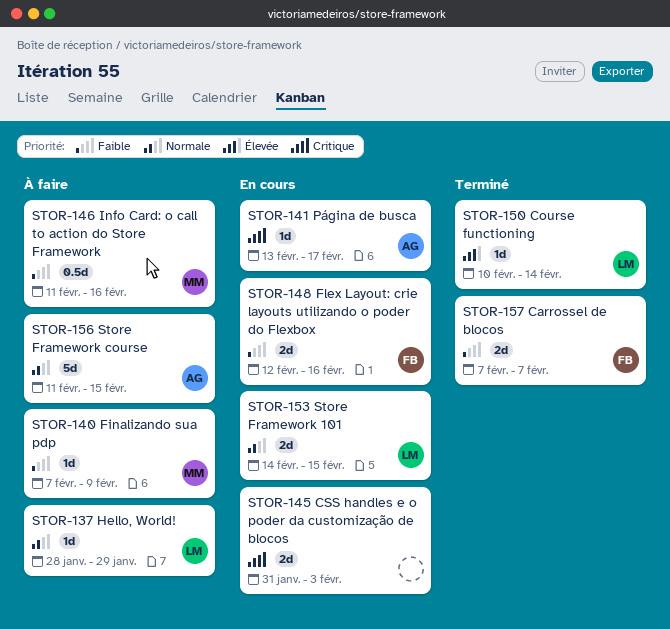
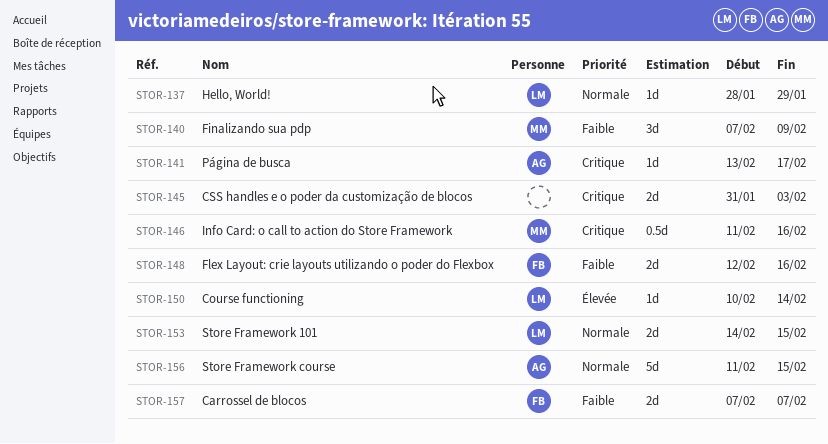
STOR-140, estimate: 1d -> 3d
STOR-146, priority: Faible -> Critique

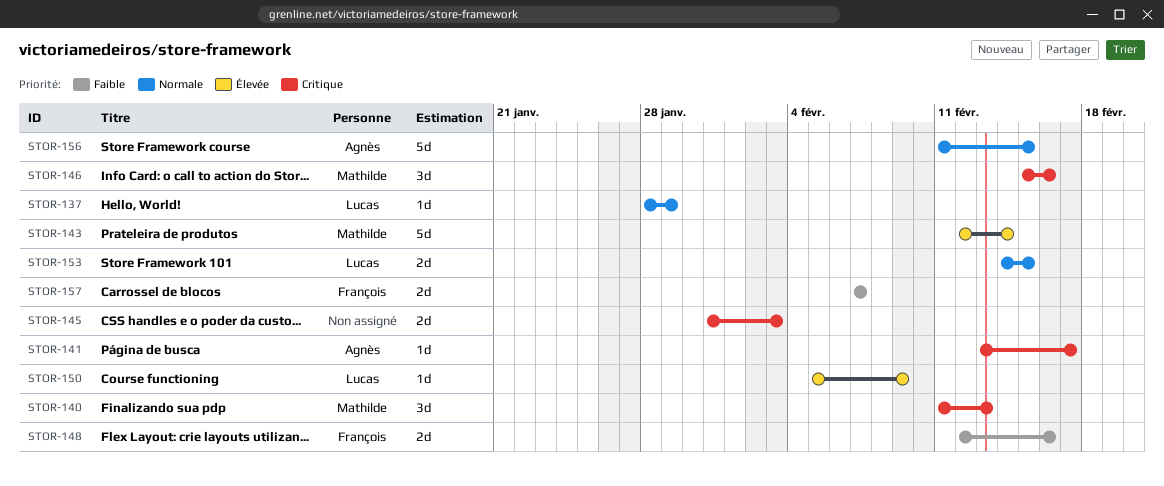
STOR-140, priority: Faible -> Critique
STOR-140, start: Feb 7 -> Feb 11
STOR-140, due: Feb 9 -> Feb 13
STOR-143: none -> present
STOR-146, estimate: 0.5d -> 3d
STOR-146, start: Feb 11 -> Feb 15
STOR-150, start: Feb 10 -> Feb 5
STOR-150, due: Feb 14 -> Feb 9

